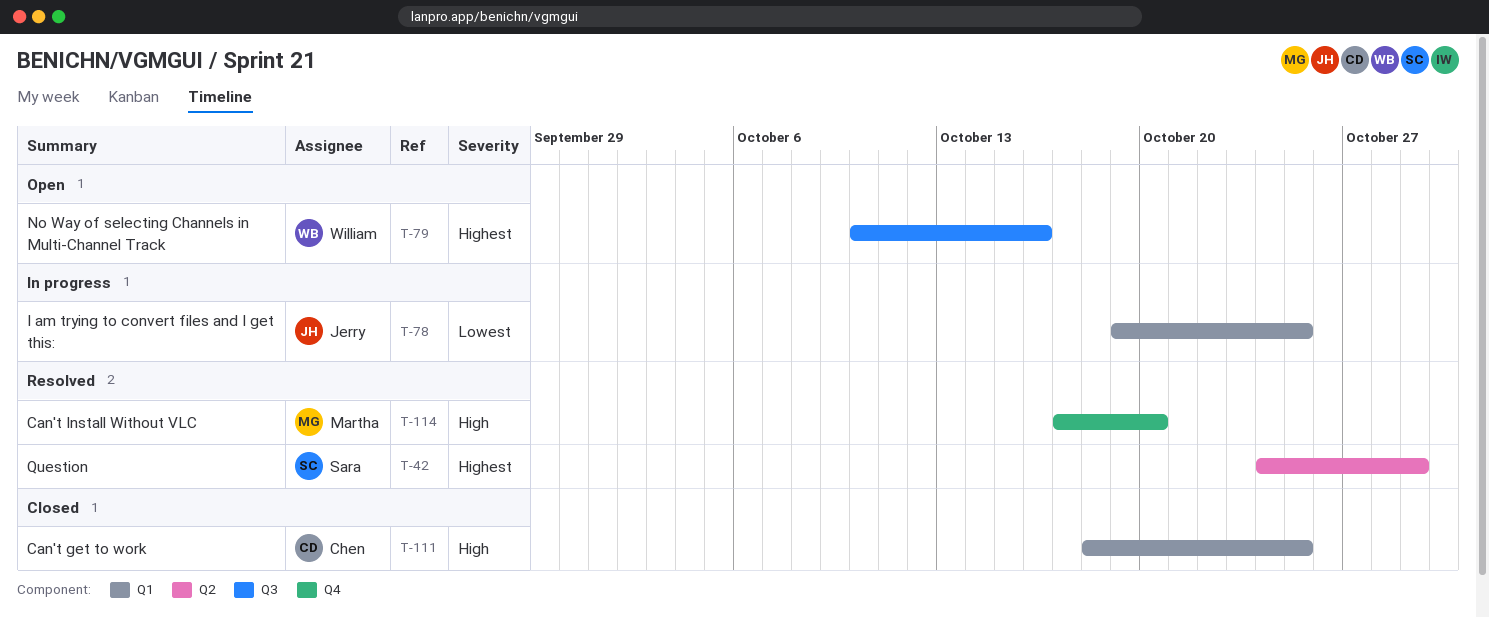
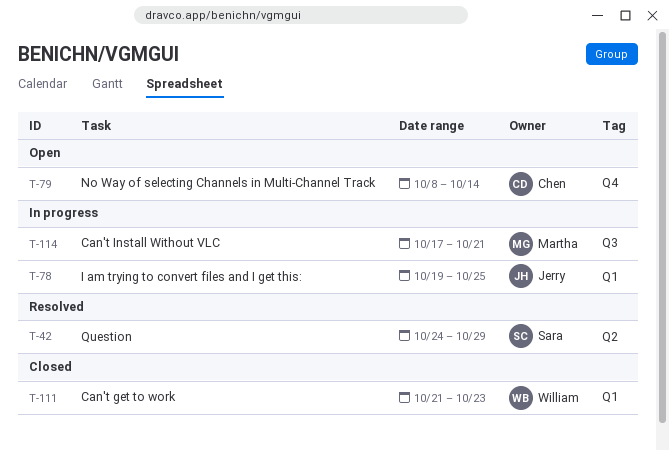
T-79, owner: William -> Chen
T-79, label: Q3 -> Q4
T-79, start: Oct 10 -> Oct 8
T-79, due: Oct 16 -> Oct 14
T-111, owner: Chen -> William
T-111, start: Oct 18 -> Oct 21
T-111, due: Oct 25 -> Oct 23
T-114, status: Resolved -> In progress
T-114, label: Q4 -> Q3
T-114, due: Oct 20 -> Oct 21

